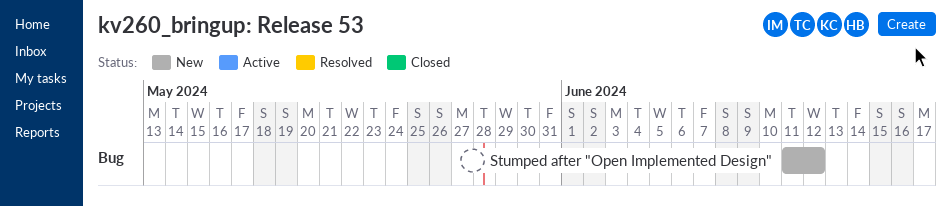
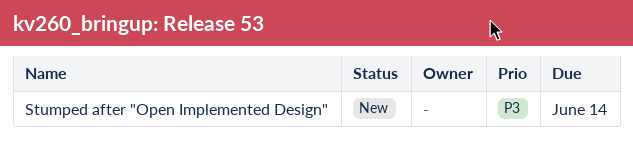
Stumped after "Open Implemented Design", due: Jun 12 -> Jun 14

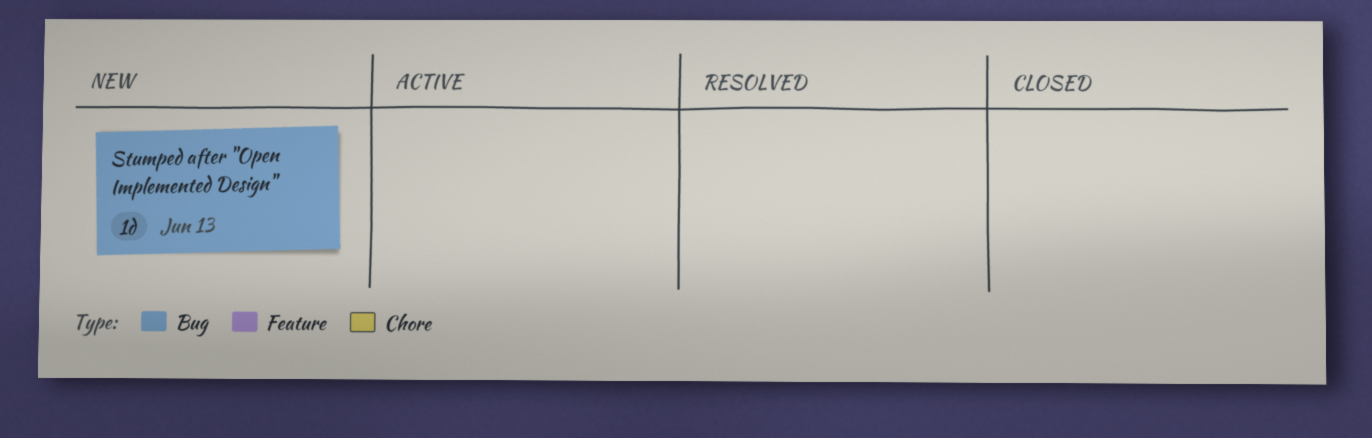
Stumped after "Open Implemented Design", due: Jun 14 -> Jun 13

